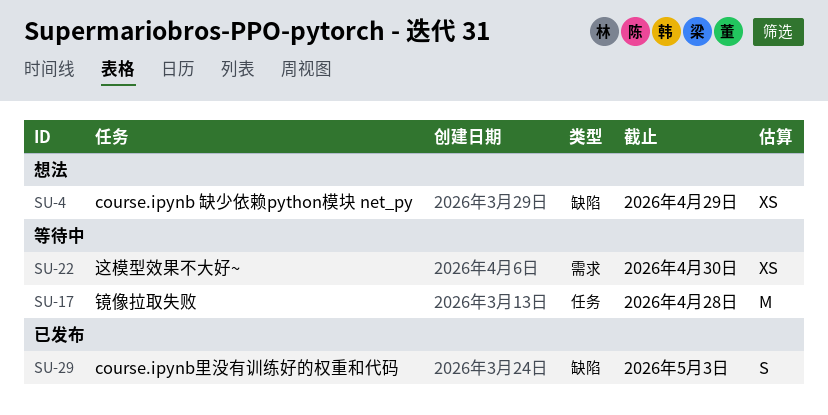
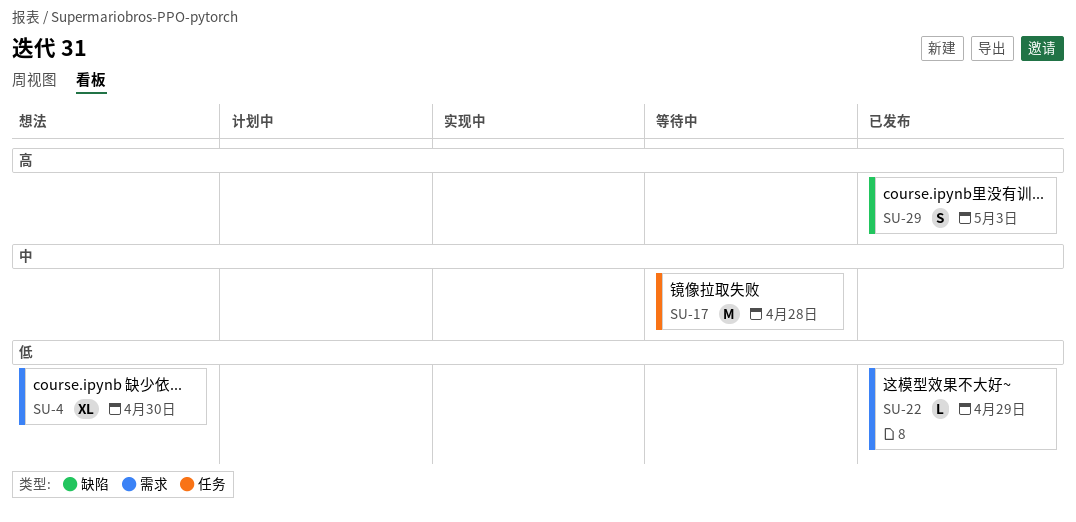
SU-4, label: 缺陷 -> 需求
SU-4, estimate: XS -> XL
SU-4, due: Apr 29 -> Apr 30
SU-22, status: 等待中 -> 已发布
SU-22, estimate: XS -> L
SU-22, due: Apr 30 -> Apr 29

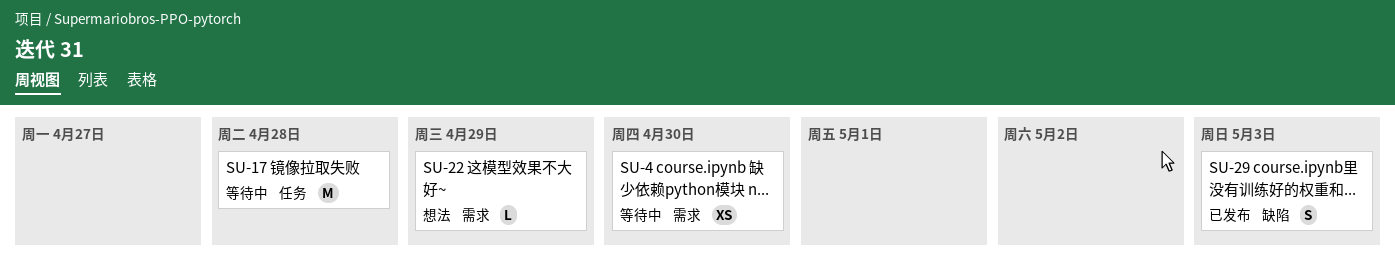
SU-4, status: 想法 -> 等待中
SU-4, estimate: XL -> XS
SU-22, status: 已发布 -> 想法

